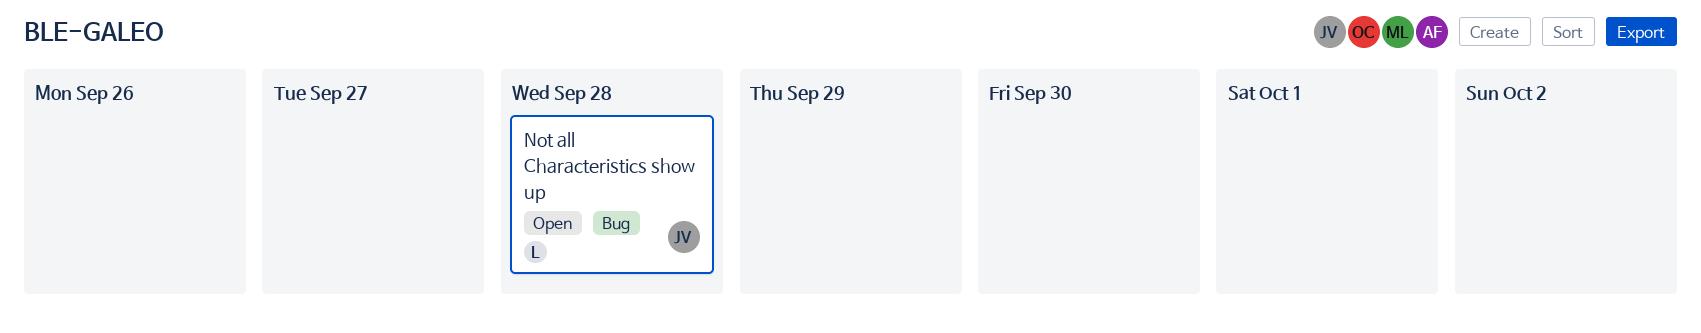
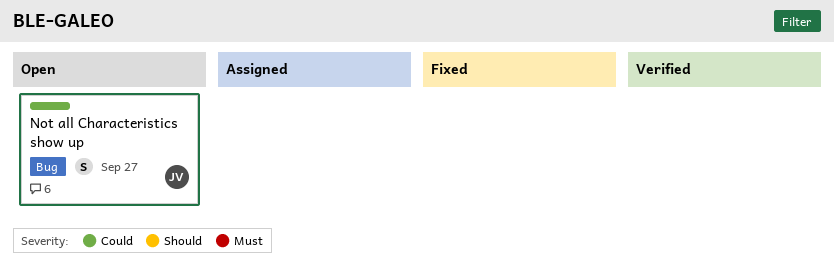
Not all Characteristics show up, estimate: L -> S
Not all Characteristics show up, due: Sep 28 -> Sep 27

